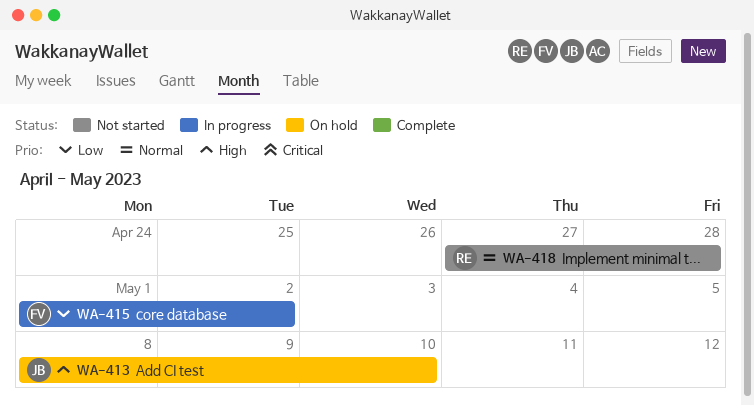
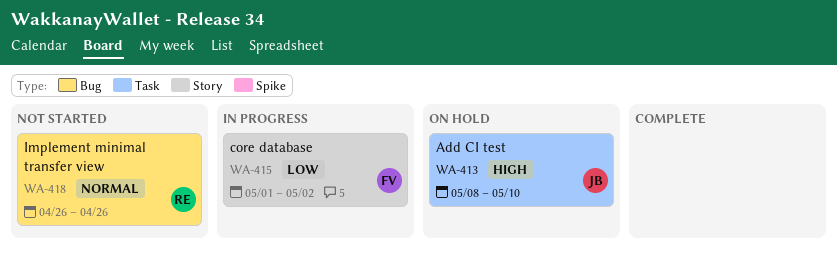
WA-418, start: Apr 27 -> Apr 26
WA-418, due: Apr 28 -> Apr 26

